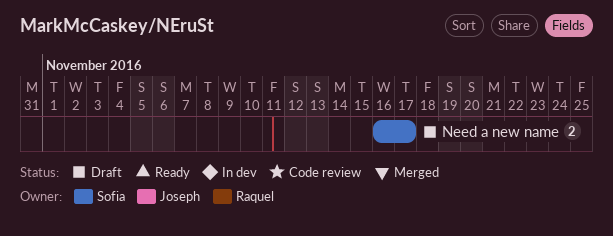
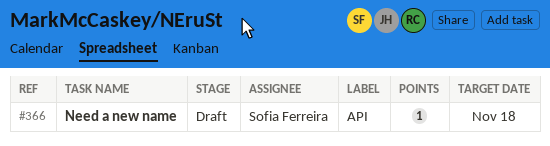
Need a new name, estimate: 2 -> 1
Need a new name, due: Nov 17 -> Nov 18

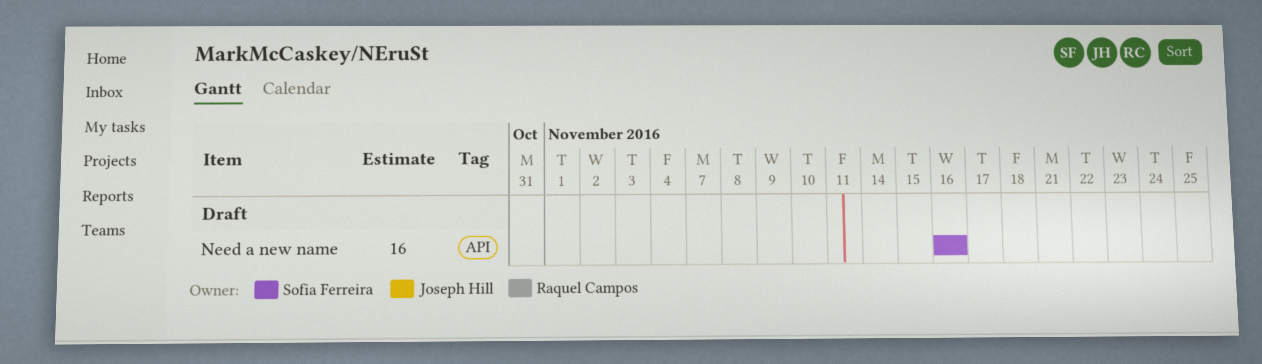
Need a new name, estimate: 1 -> 16
Need a new name, due: Nov 18 -> Nov 16

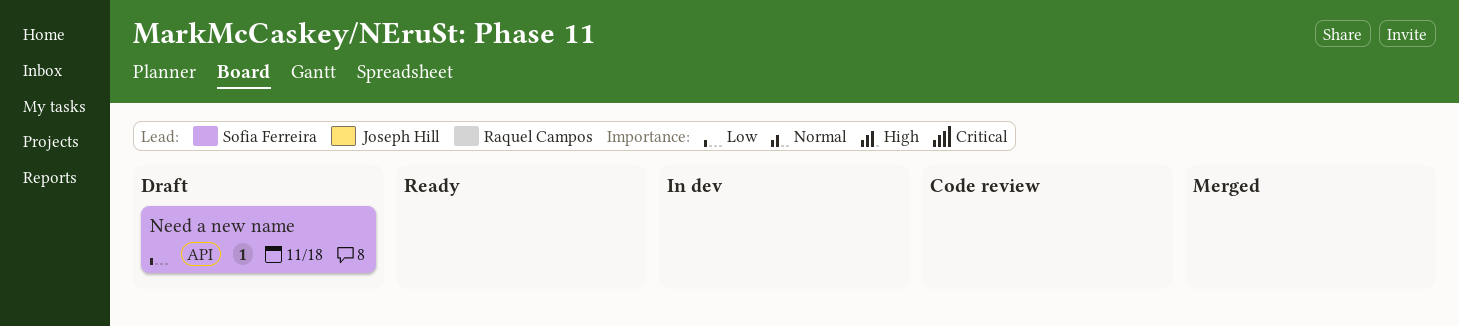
Need a new name, estimate: 16 -> 1
Need a new name, due: Nov 16 -> Nov 18

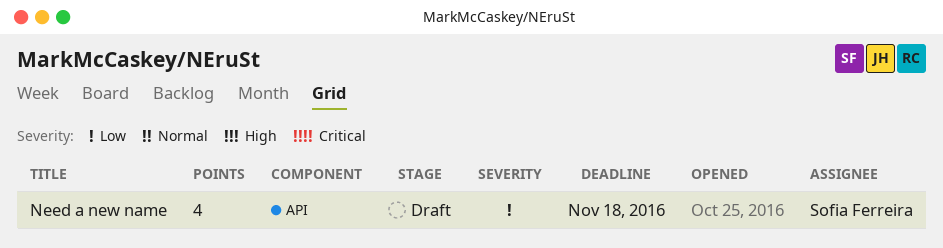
Need a new name, estimate: 1 -> 4

